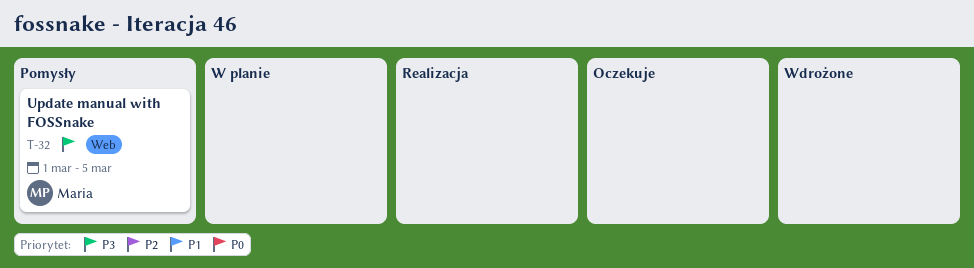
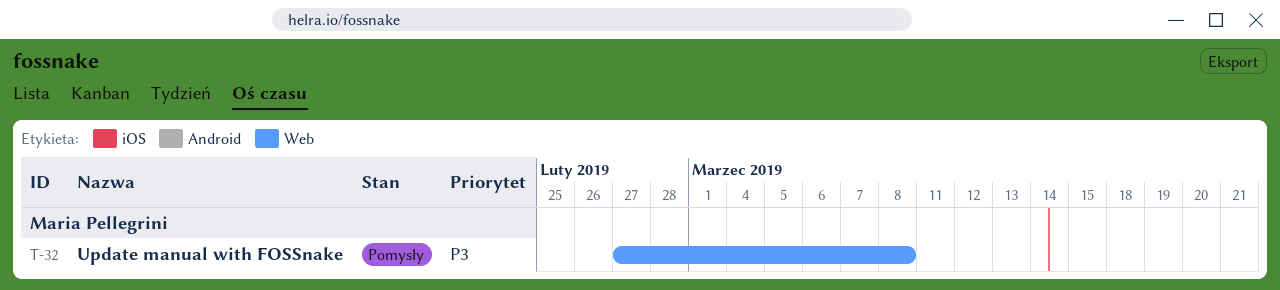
T-32, start: Mar 1 -> Feb 27
T-32, due: Mar 5 -> Mar 8

